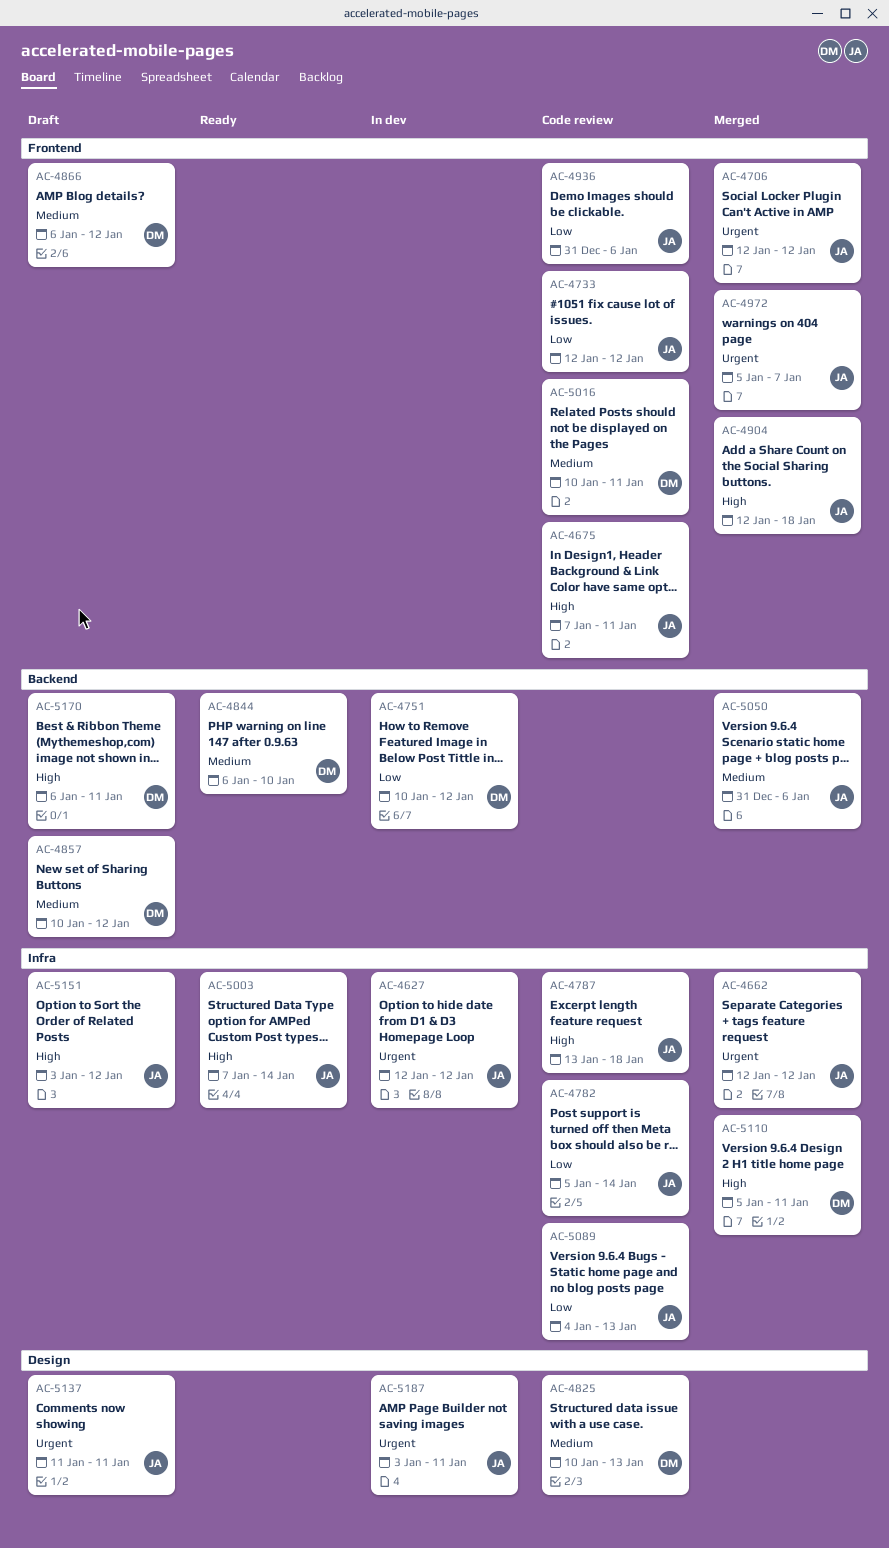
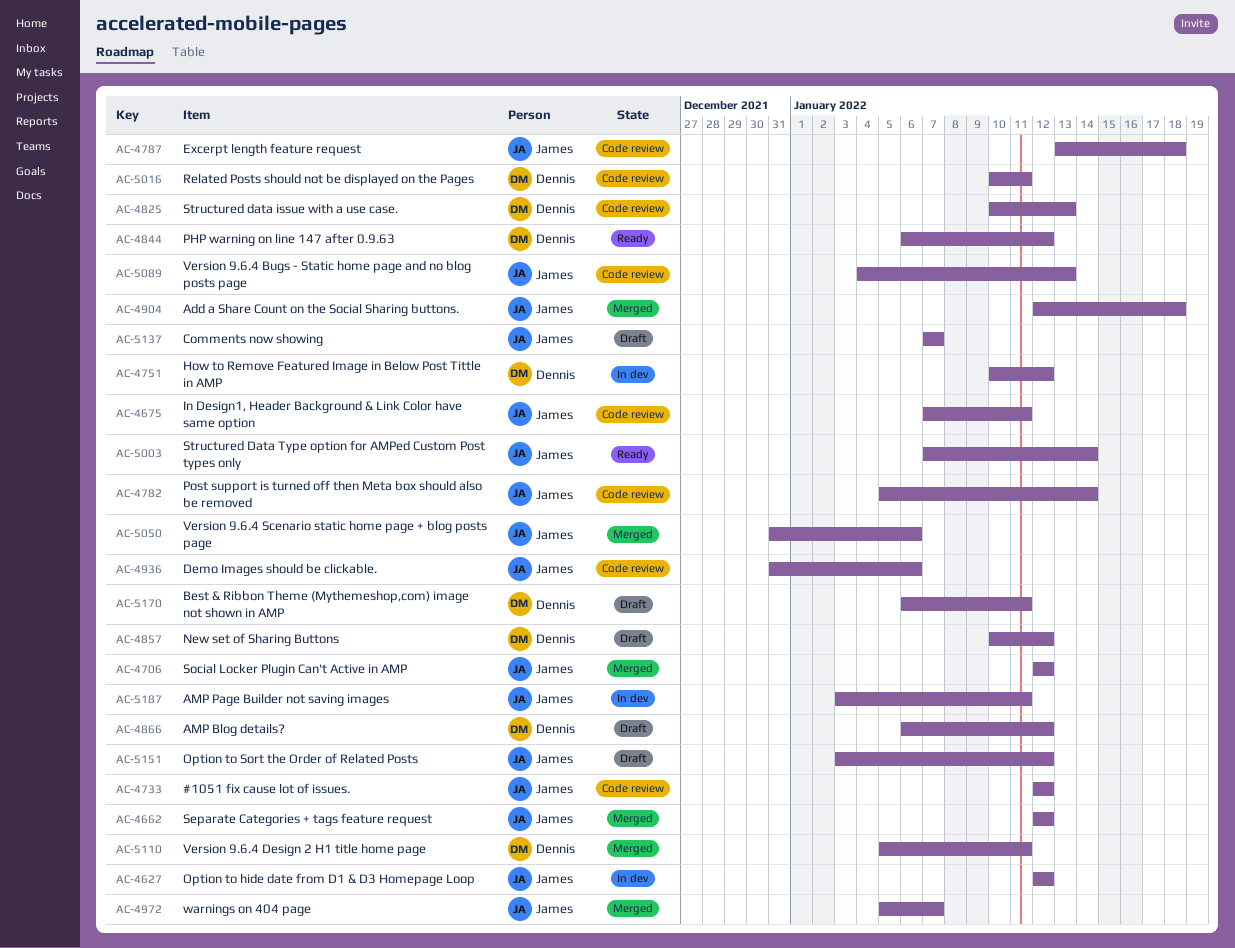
AC-4844, due: Jan 10 -> Jan 12
AC-5137, start: Jan 11 -> Jan 7
AC-5137, due: Jan 11 -> Jan 7

